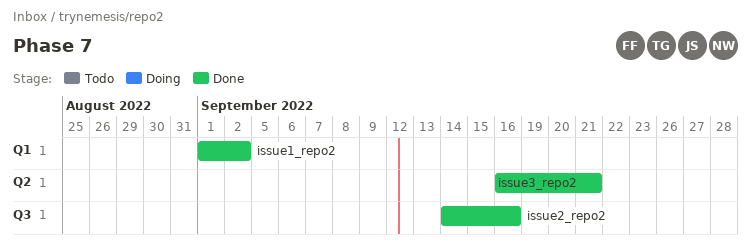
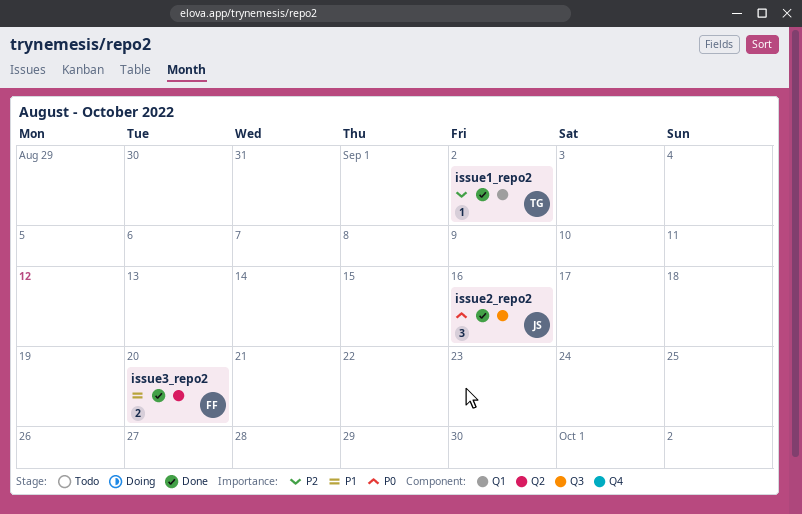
issue3_repo2, due: Sep 21 -> Sep 20

